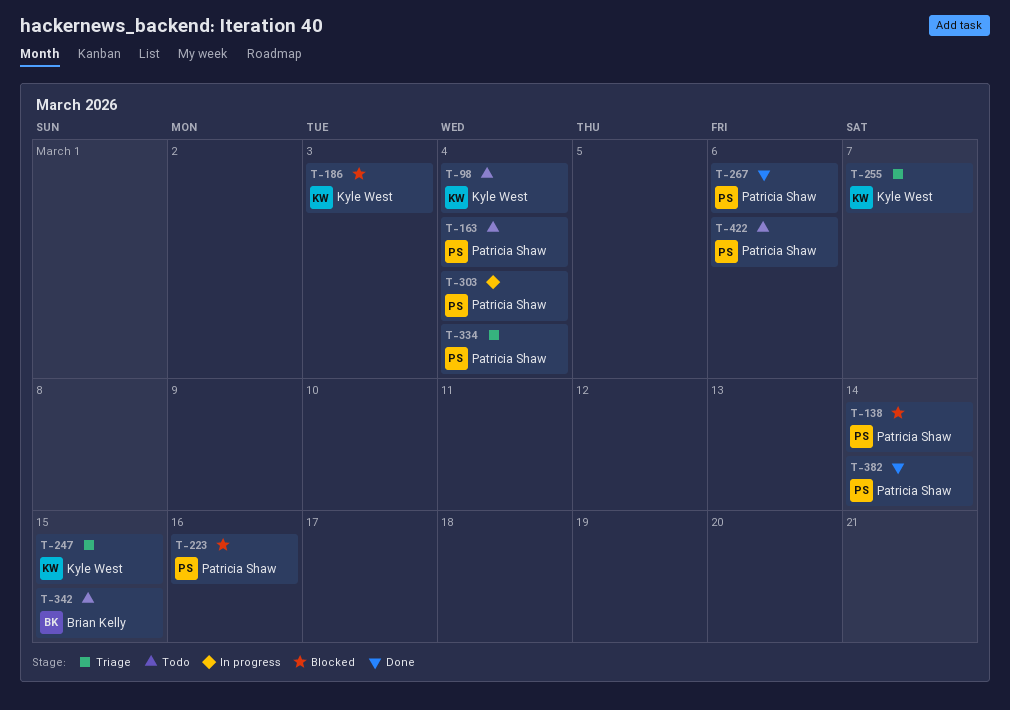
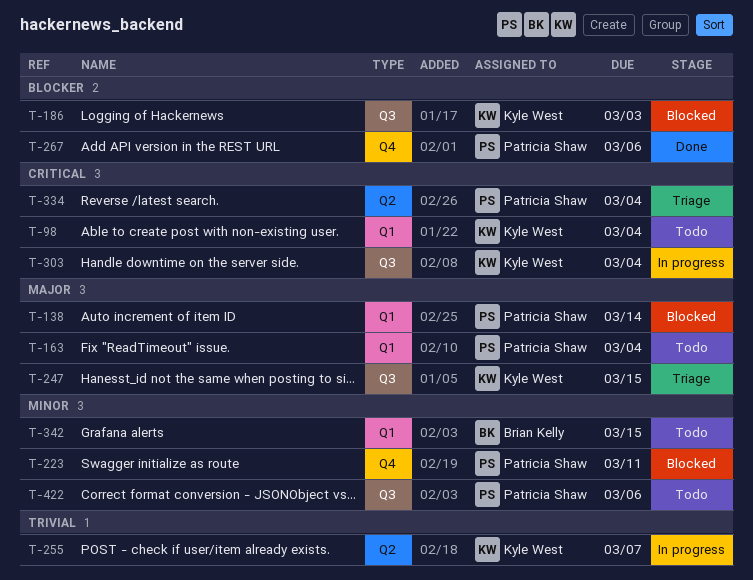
T-223, due: Mar 16 -> Mar 11
T-255, status: Triage -> In progress
T-303, owner: Patricia Shaw -> Kyle West
T-382: present -> none

